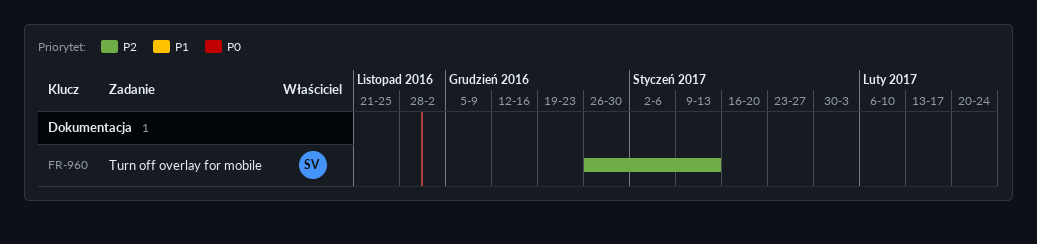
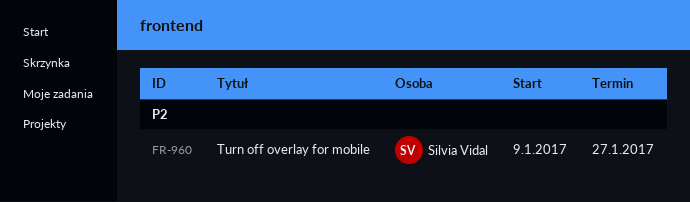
FR-960, start: Dec 26 -> Jan 9
FR-960, due: Jan 13 -> Jan 27

